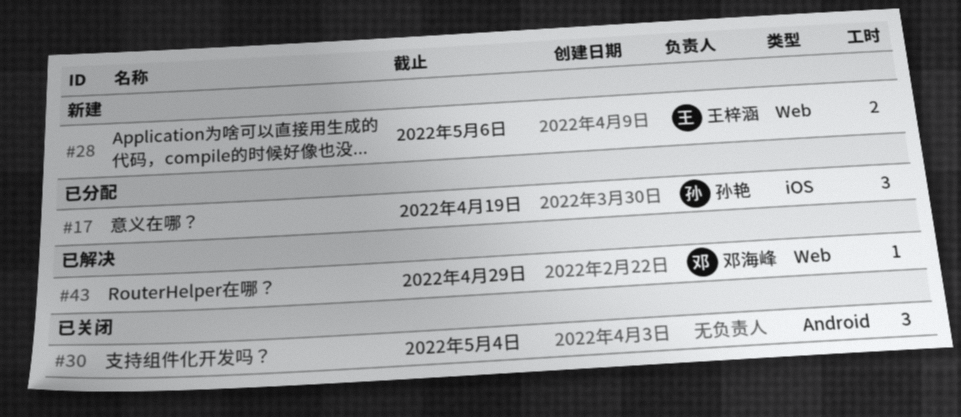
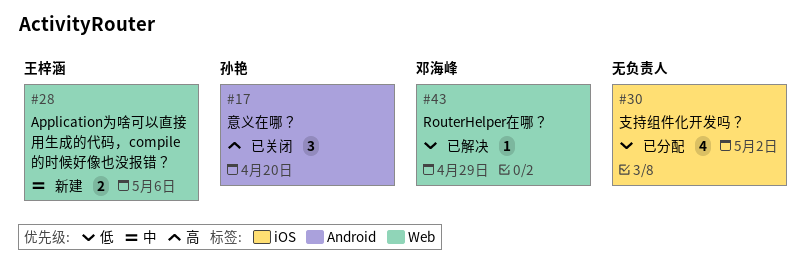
#17, status: 已分配 -> 已关闭
#17, label: iOS -> Android
#17, due: Apr 19 -> Apr 20
#30, status: 已关闭 -> 已分配
#30, label: Android -> iOS
#30, estimate: 3 -> 4
#30, due: May 4 -> May 2

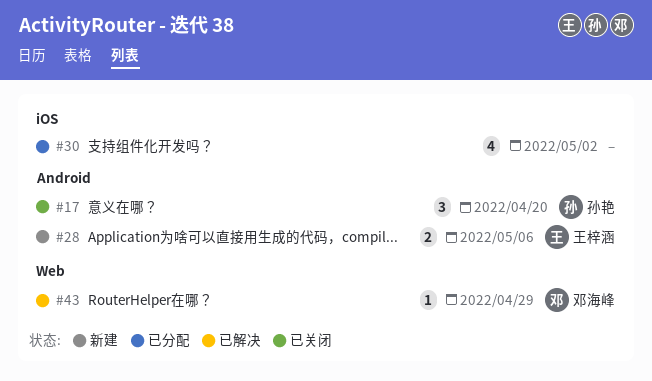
#28, label: Web -> Android

